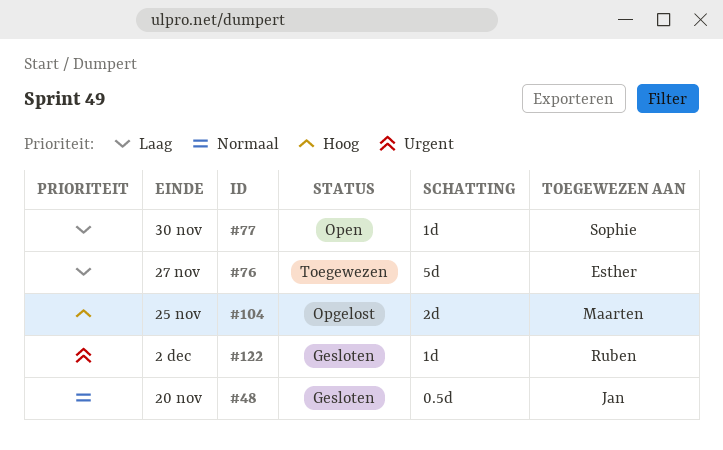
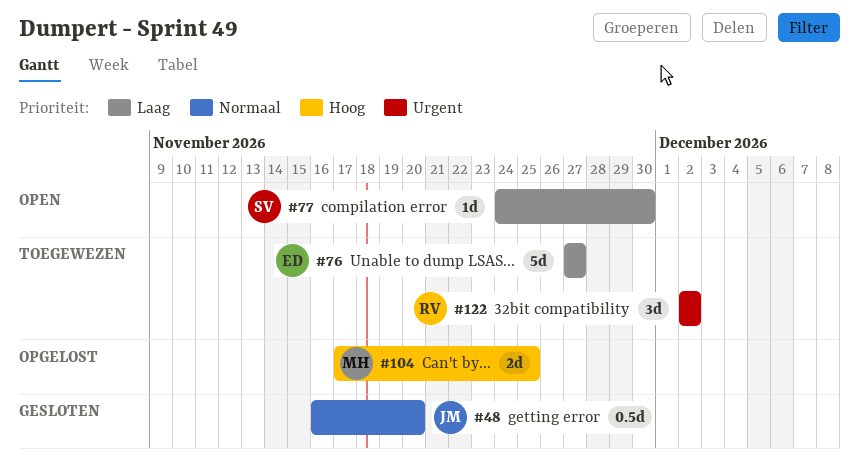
#122, status: Gesloten -> Toegewezen
#122, estimate: 1d -> 3d

